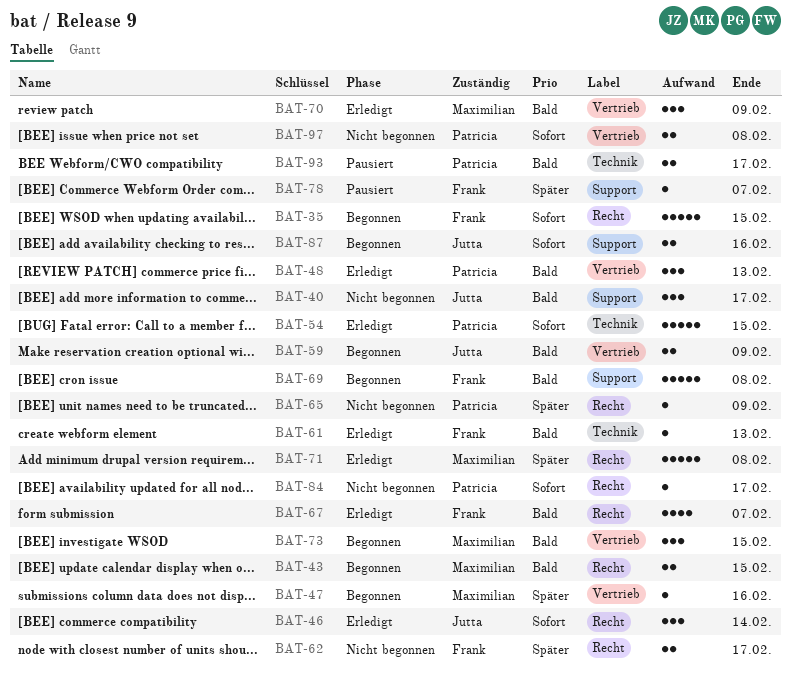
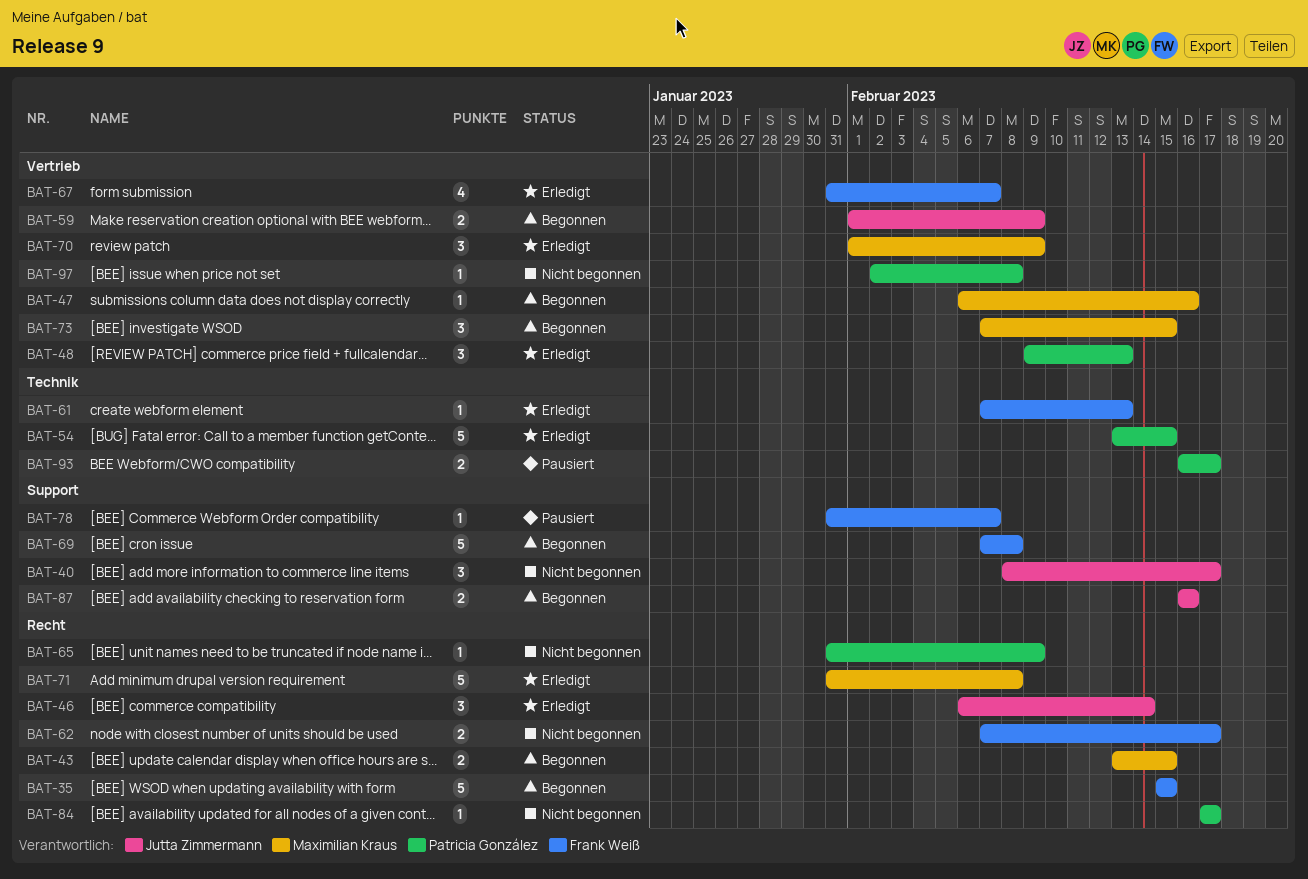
BAT-67, label: Recht -> Vertrieb
BAT-97, estimate: 2 -> 1

